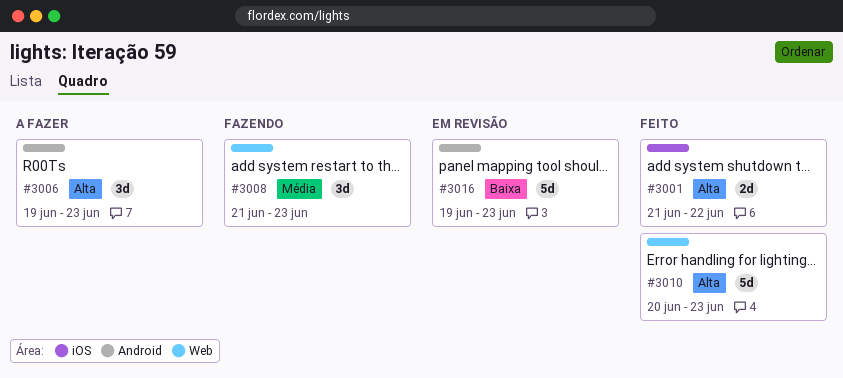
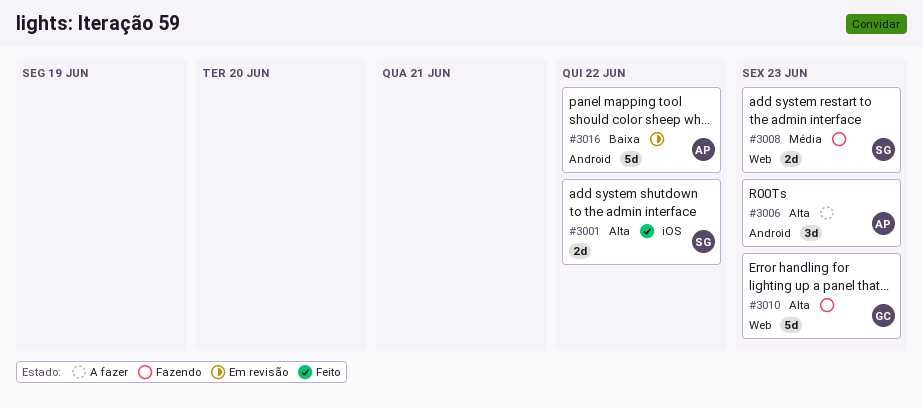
#3008, estimate: 3d -> 2d
#3010, status: Feito -> Fazendo
#3016, due: Jun 23 -> Jun 22

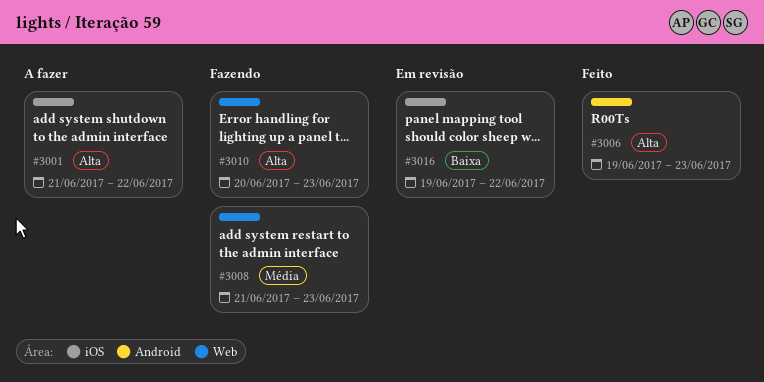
#3001, status: Feito -> A fazer
#3006, status: A fazer -> Feito
#3016, label: Android -> iOS

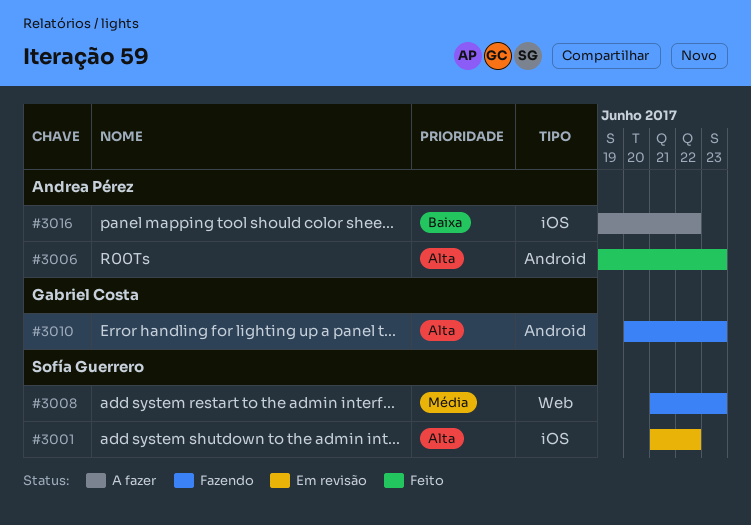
#3001, status: A fazer -> Em revisão
#3010, label: Web -> Android
#3016, status: Em revisão -> A fazer

